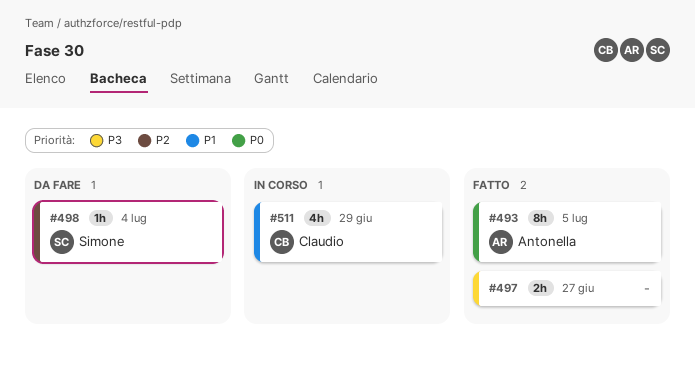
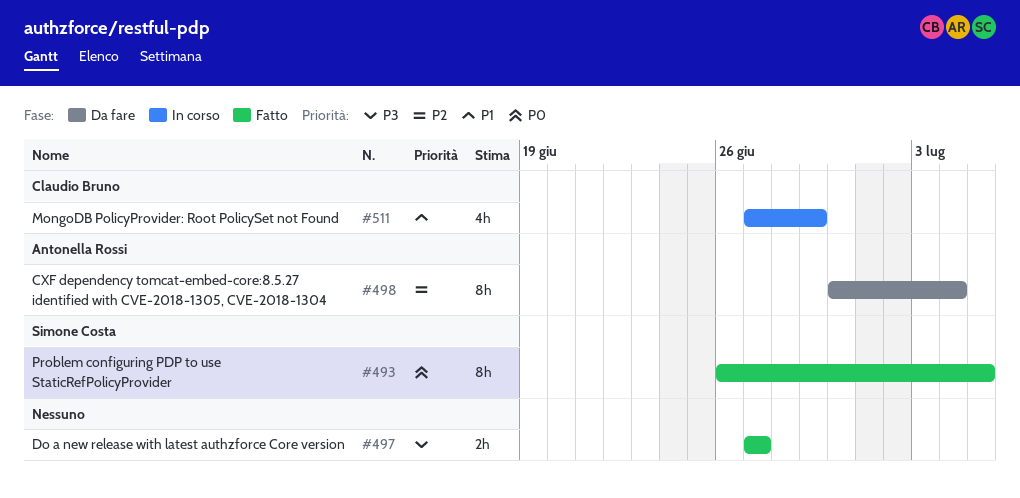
#493, owner: Antonella Rossi -> Simone Costa
#498, owner: Simone Costa -> Antonella Rossi
#498, estimate: 1h -> 8h

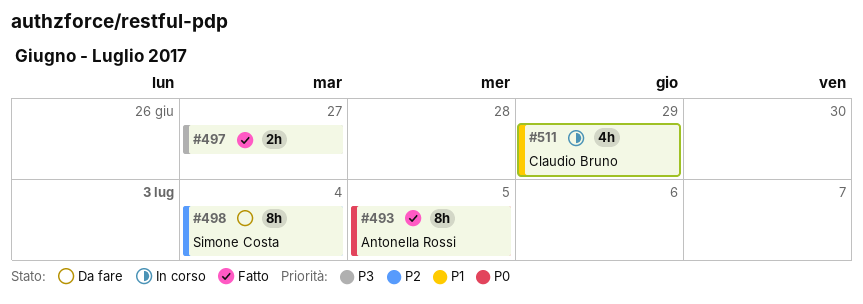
#493, owner: Simone Costa -> Antonella Rossi
#498, owner: Antonella Rossi -> Simone Costa

